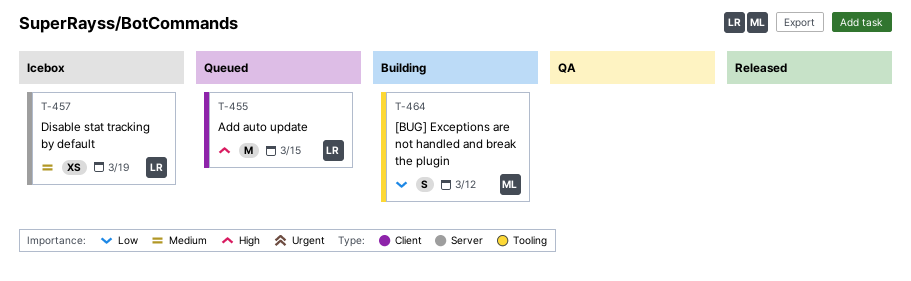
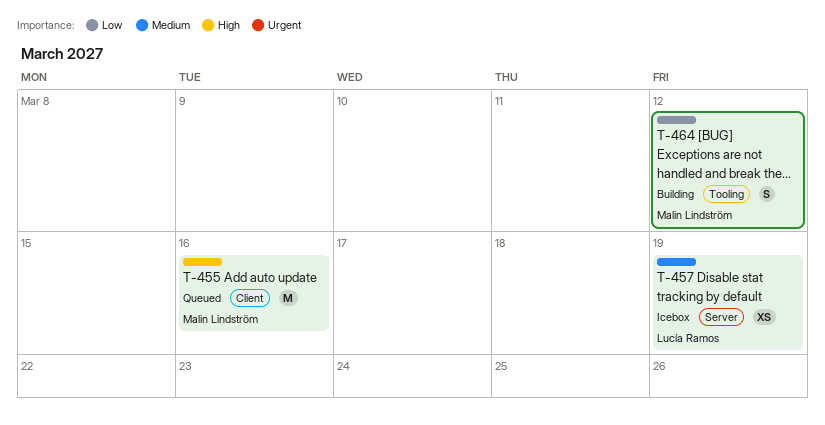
T-455, owner: Lucía Ramos -> Malin Lindström
T-455, due: Mar 15 -> Mar 16

